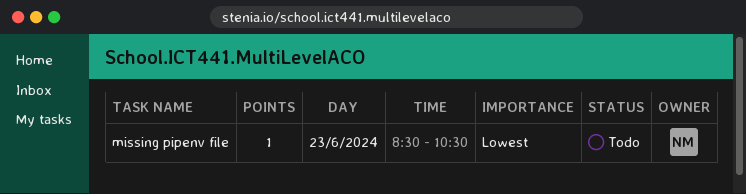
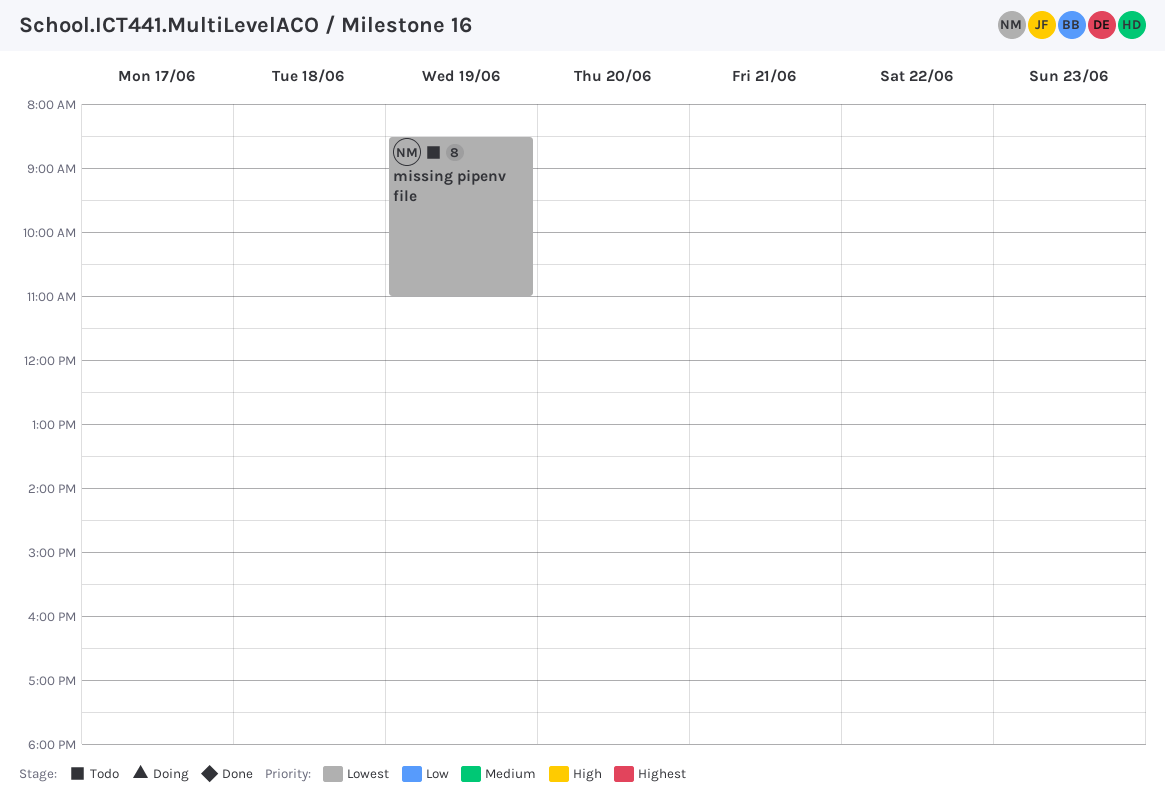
missing pipenv file, estimate: 1 -> 8
missing pipenv file, day: Jun 23 -> Jun 19
missing pipenv file, ends: 10:30 -> 11:00

